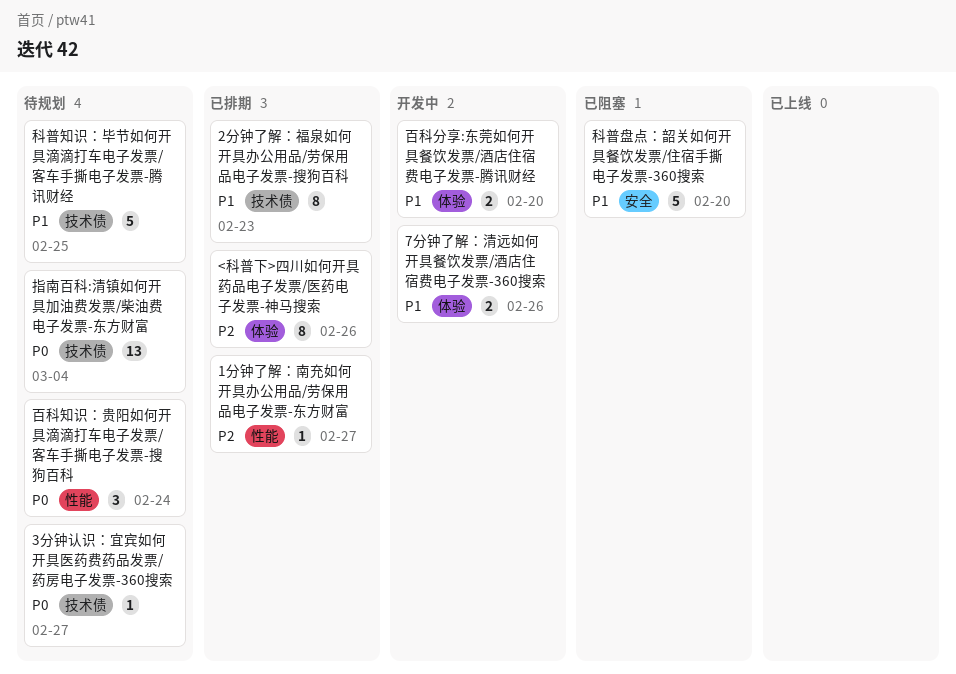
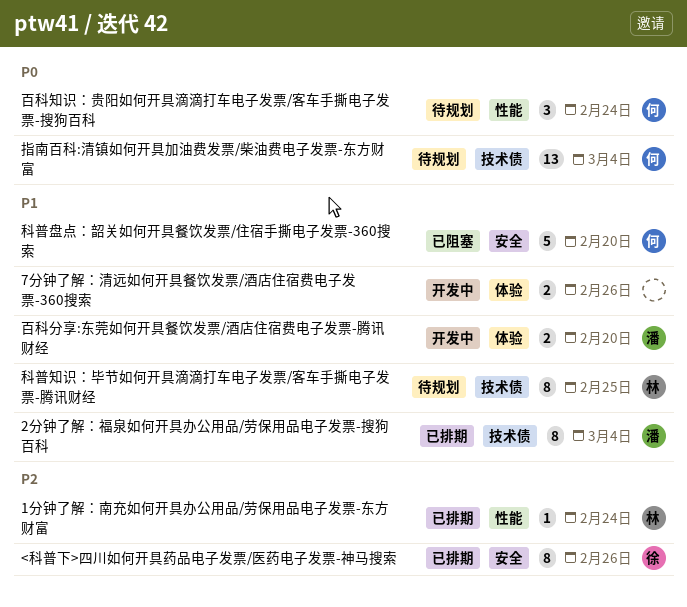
1分钟了解：南充如何开具办公用品/劳保用品电子发票-东方财富, due: Feb 27 -> Feb 24
2分钟了解：福泉如何开具办公用品/劳保用品电子发票-搜狗百科, due: Feb 23 -> Mar 4
3分钟认识：宜宾如何开具医药费药品发票/药房电子发票-360搜索: present -> none
<科普下>四川如何开具药品电子发票/医药电子发票-神马搜索, label: 体验 -> 安全
科普知识：毕节如何开具滴滴打车电子发票/客车手撕电子发票-腾讯财经, estimate: 5 -> 8

